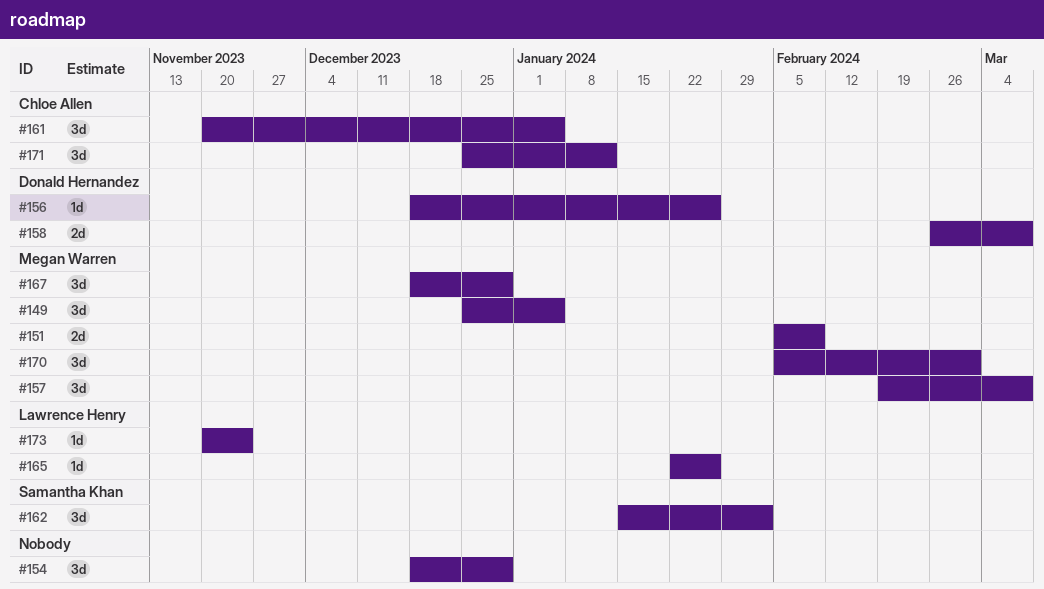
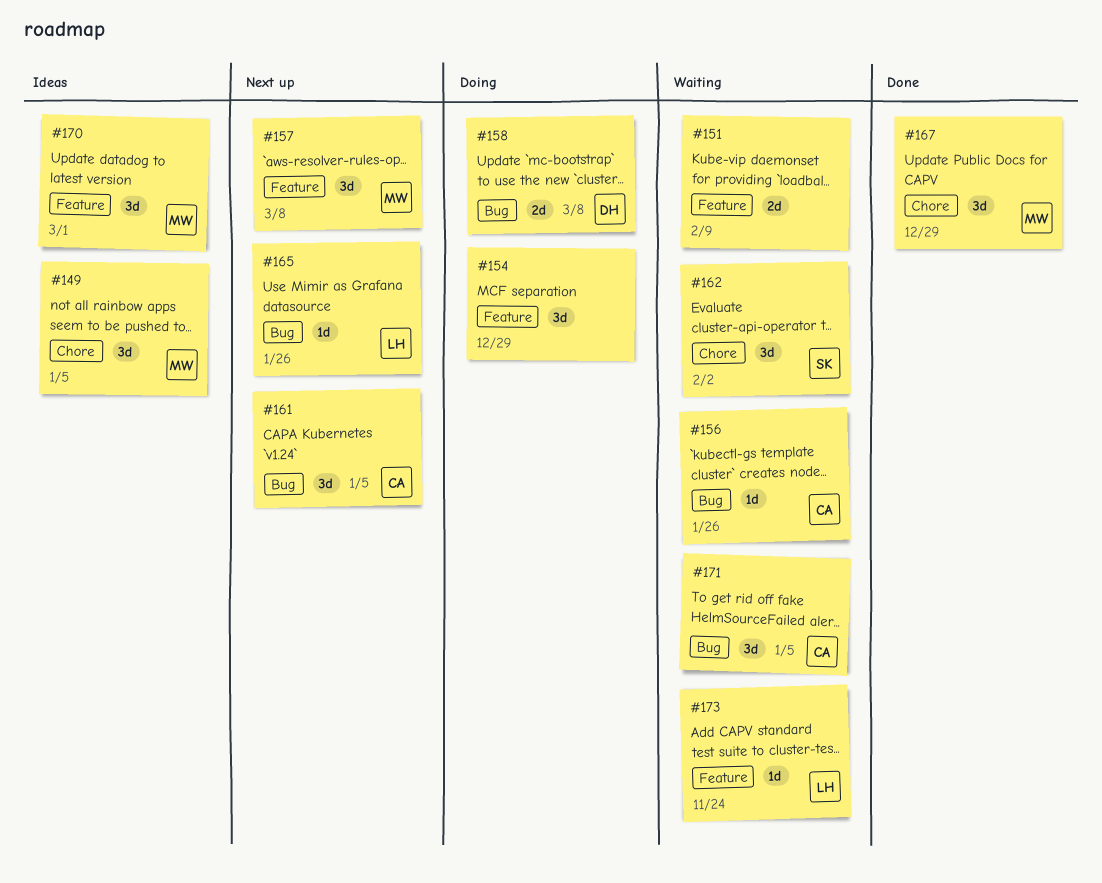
#151, owner: Megan Warren -> none
#156, owner: Donald Hernandez -> Chloe Allen
#171, due: Jan 12 -> Jan 5

